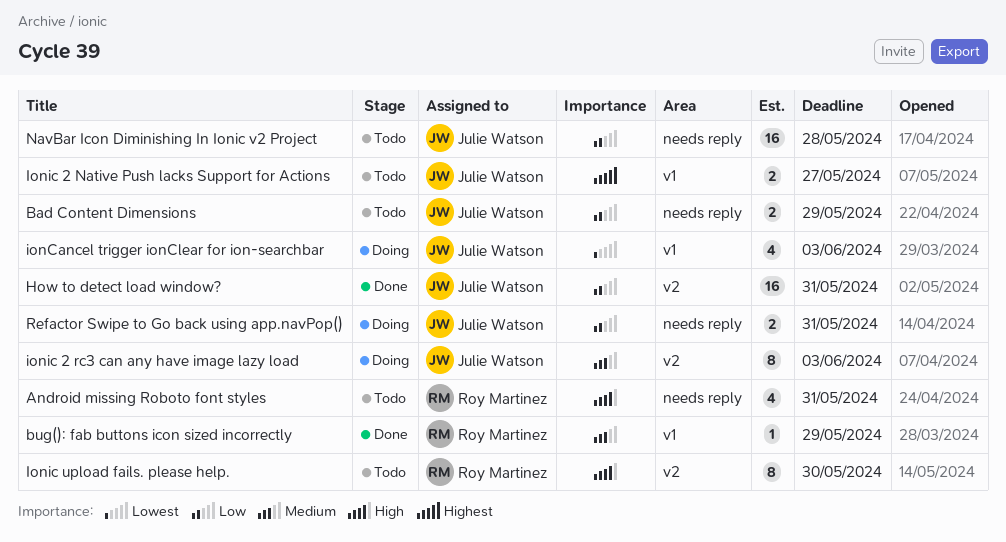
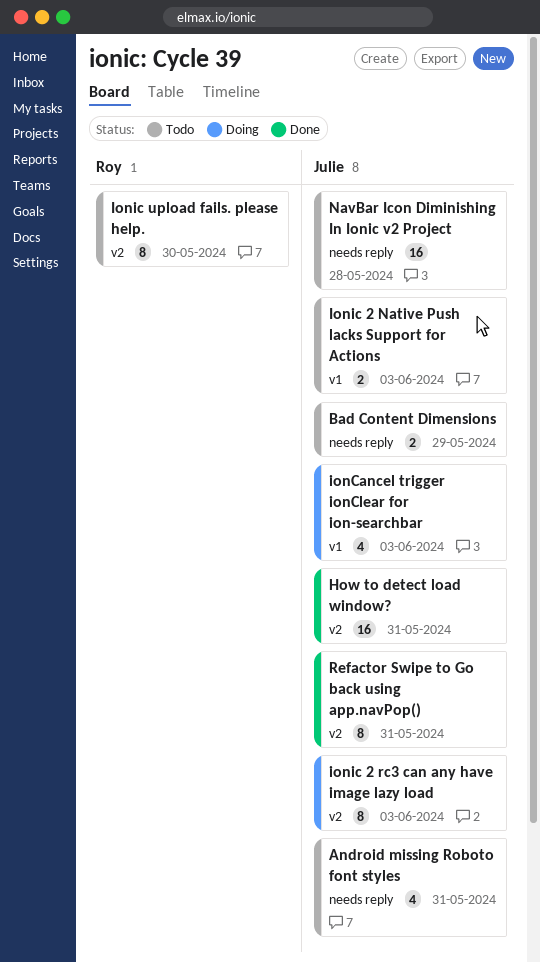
Android missing Roboto font styles, owner: Roy Martinez -> Julie Watson
bug(): fab buttons icon sized incorrectly: present -> none
Ionic 2 Native Push lacks Support for Actions, due: May 27 -> Jun 3
Refactor Swipe to Go back using app.navPop(), status: Doing -> Done
Refactor Swipe to Go back using app.navPop(), label: needs reply -> v2
Refactor Swipe to Go back using app.navPop(), estimate: 2 -> 8

